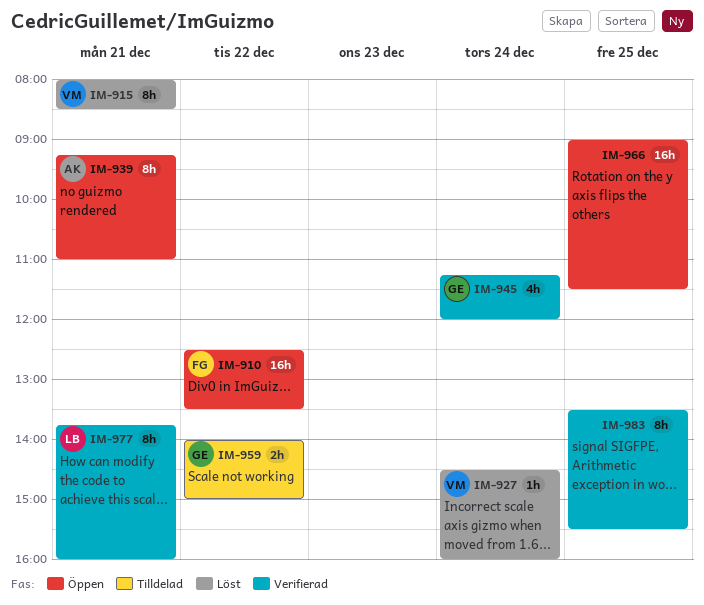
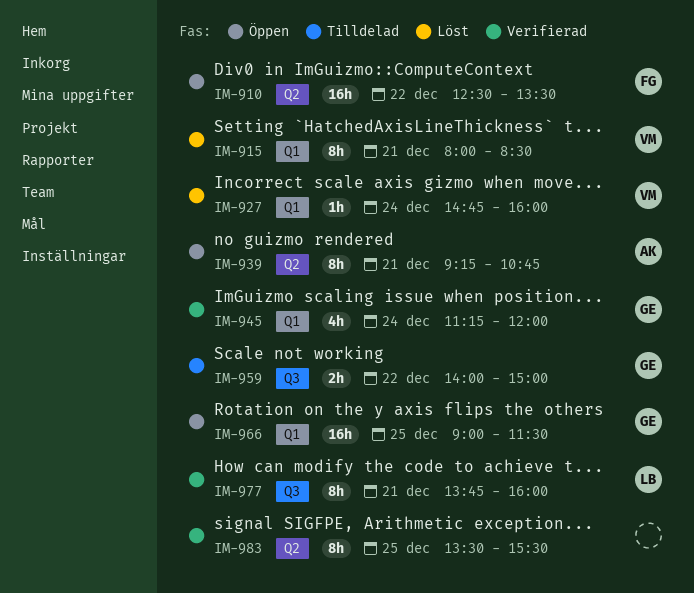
IM-927, begins: 14:30 -> 14:45
IM-939, ends: 11:00 -> 10:45
IM-966, owner: none -> GE

